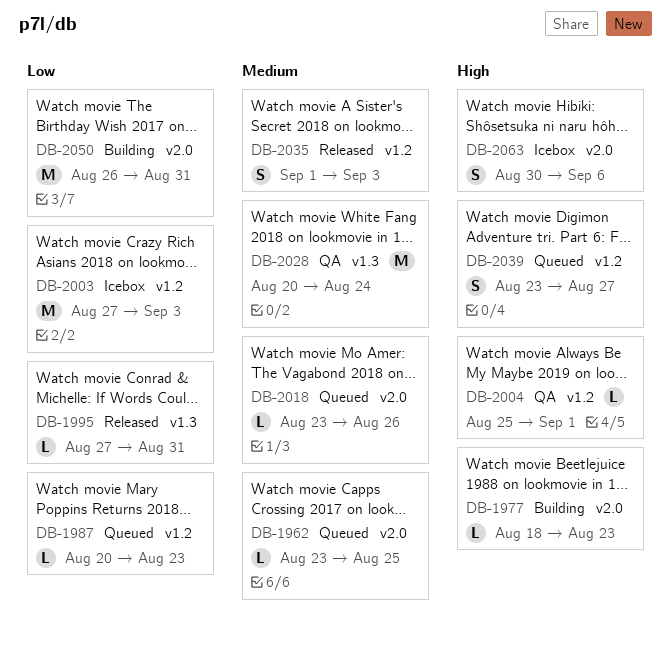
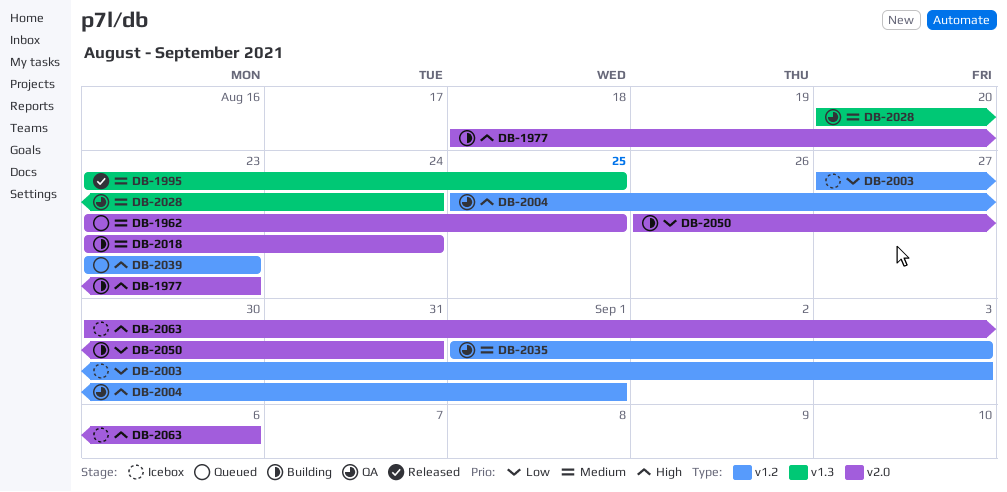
DB-1987: present -> none
DB-1995, priority: Low -> Medium
DB-1995, start: Aug 27 -> Aug 23
DB-1995, due: Aug 31 -> Aug 25
DB-2018, status: Queued -> Building
DB-2018, due: Aug 26 -> Aug 24
DB-2035, status: Released -> QA
DB-2039, due: Aug 27 -> Aug 23

